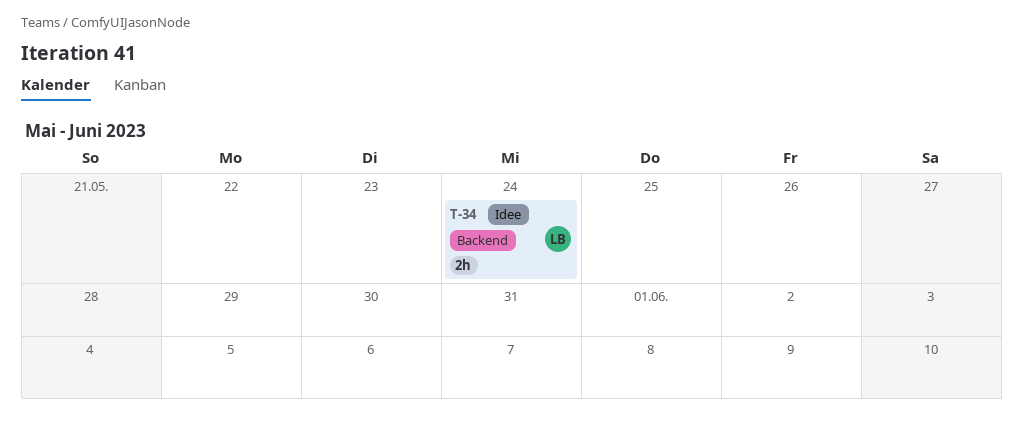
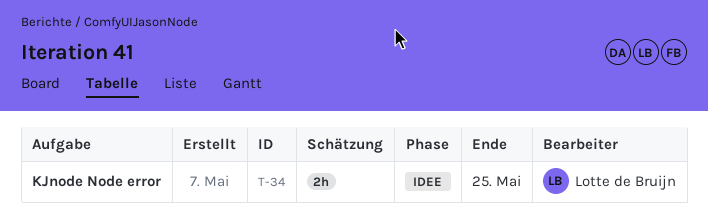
T-34, due: May 24 -> May 25

